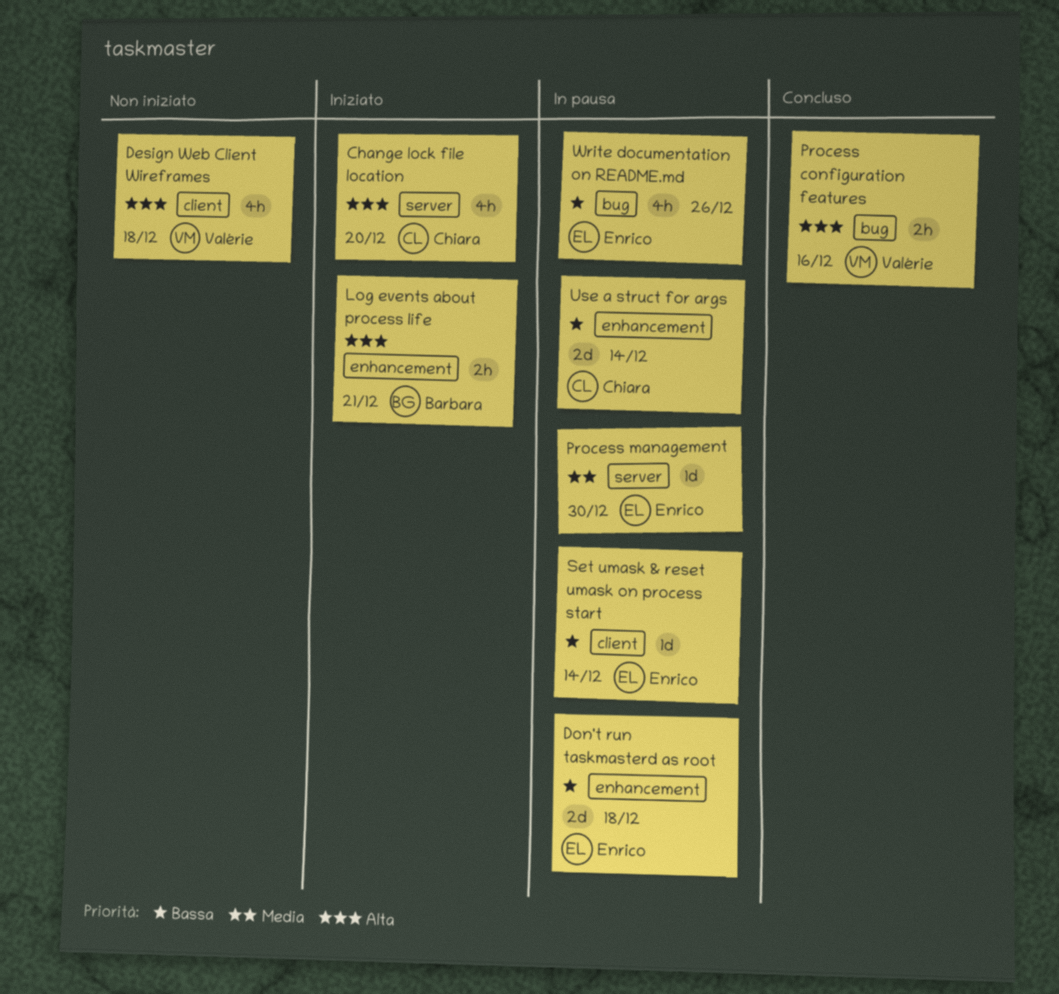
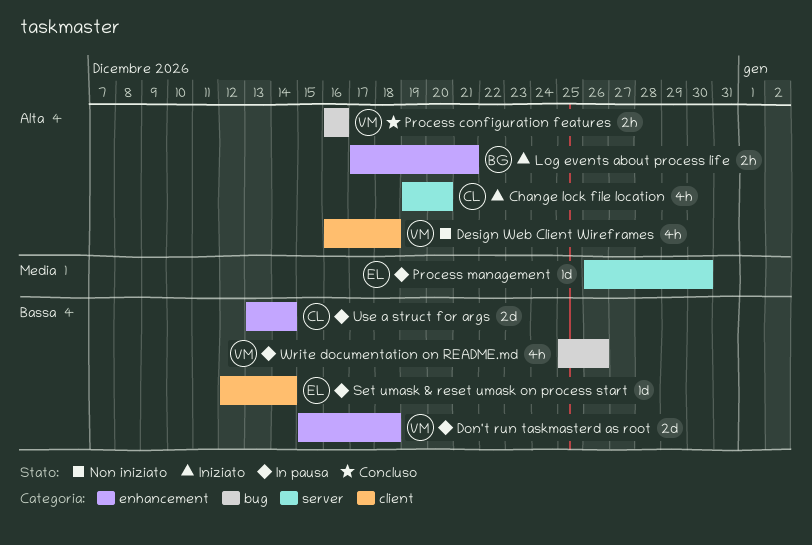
Don't run taskmasterd as root, owner: Enrico -> Valérie
Write documentation on README.md, owner: Enrico -> Valérie

